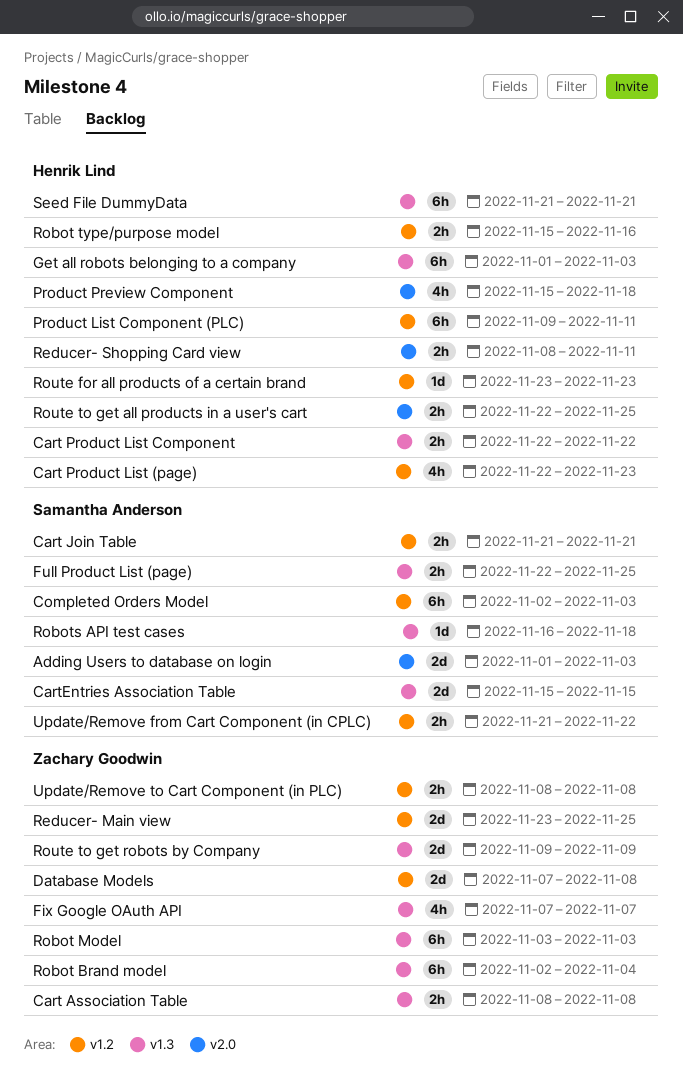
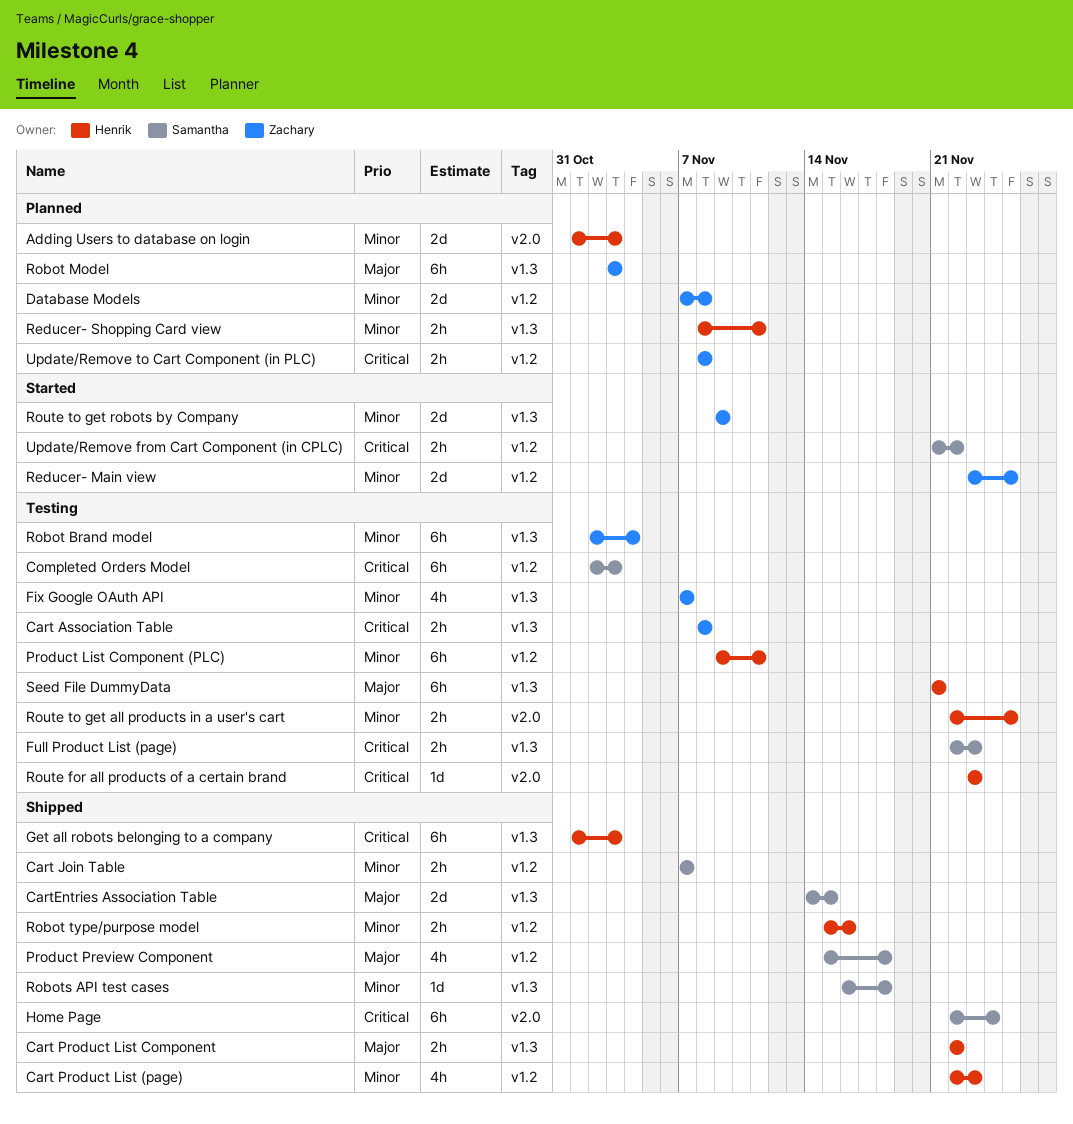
Adding Users to database on login, owner: Samantha Anderson -> Henrik Lind
Cart Join Table, start: Nov 21 -> Nov 7
Cart Join Table, due: Nov 21 -> Nov 7
CartEntries Association Table, start: Nov 15 -> Nov 14
Full Product List (page), due: Nov 25 -> Nov 23
Home Page: none -> present
Product Preview Component, owner: Henrik Lind -> Samantha Anderson
Product Preview Component, label: v2.0 -> v1.2
Reducer- Shopping Card view, label: v2.0 -> v1.3
Route for all products of a certain brand, label: v1.2 -> v2.0

